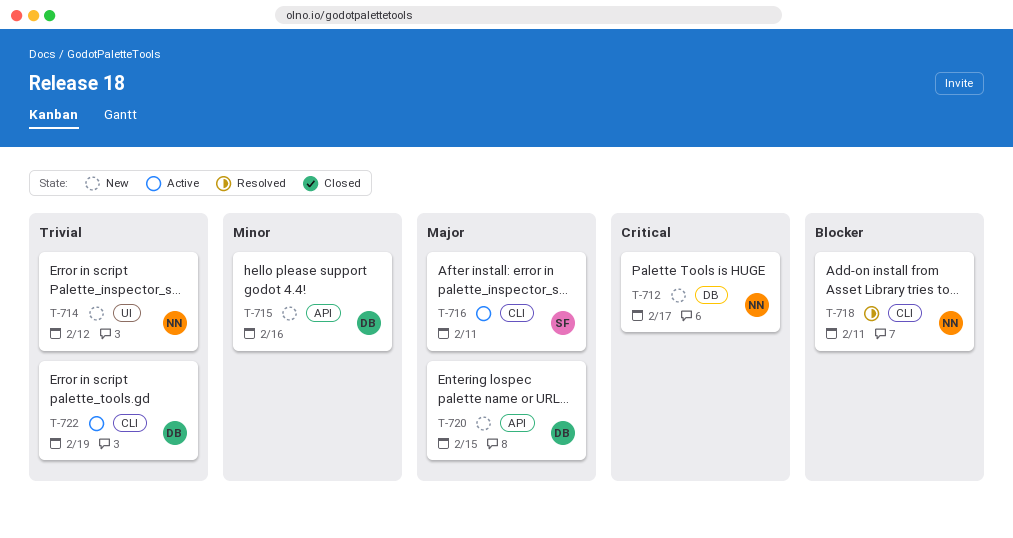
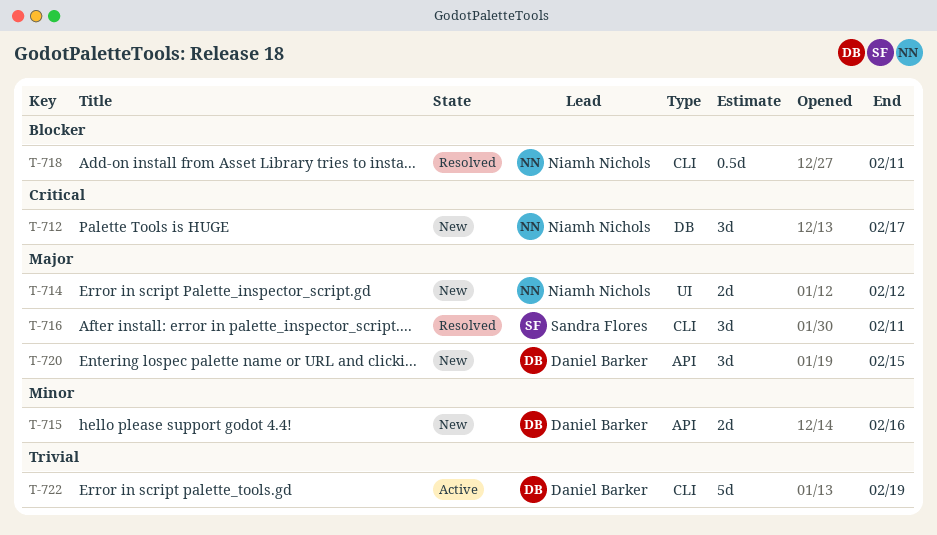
T-714, priority: Trivial -> Major
T-716, status: Active -> Resolved

